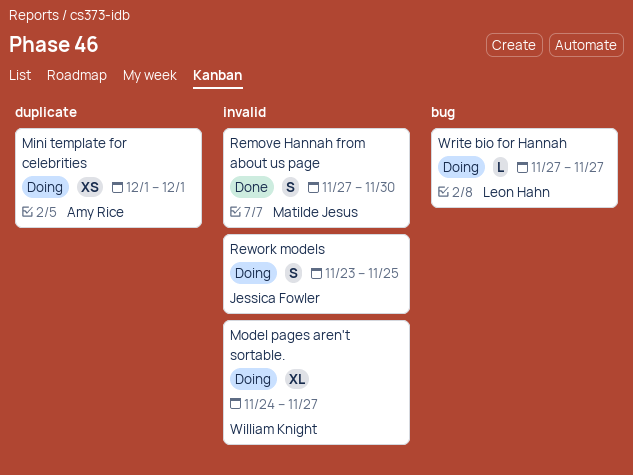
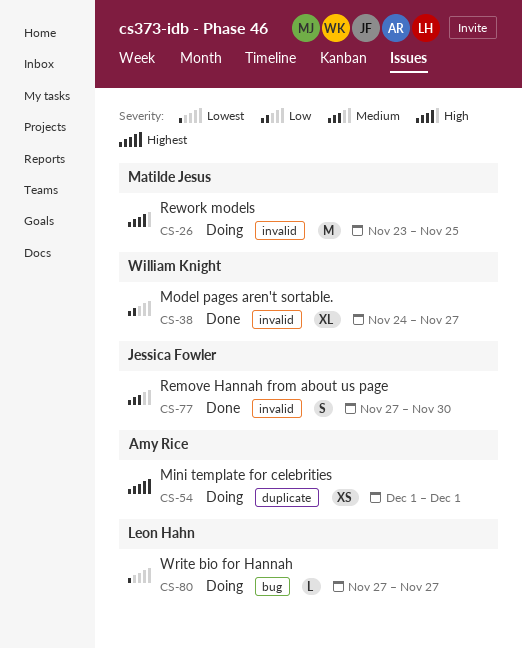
Model pages aren't sortable., status: Doing -> Done
Remove Hannah from about us page, owner: Matilde Jesus -> Jessica Fowler
Rework models, owner: Jessica Fowler -> Matilde Jesus
Rework models, estimate: S -> M

